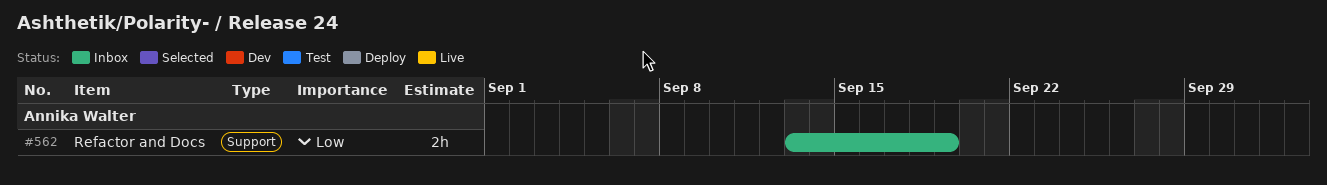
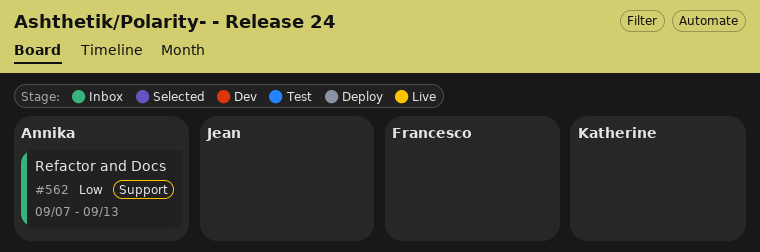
#562, start: Sep 13 -> Sep 7
#562, due: Sep 19 -> Sep 13

